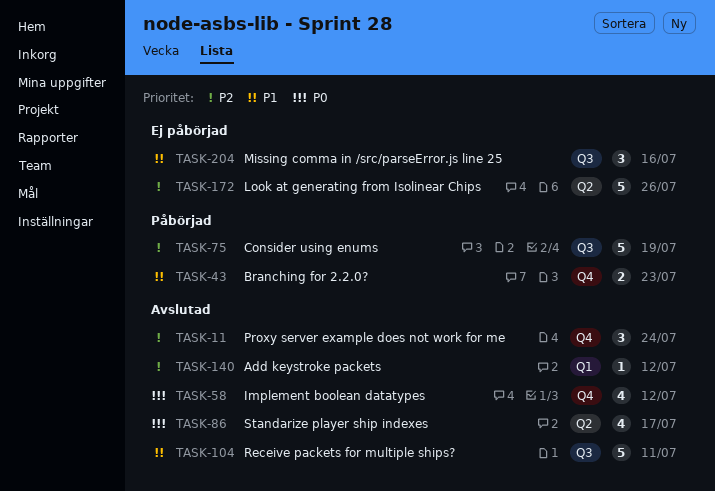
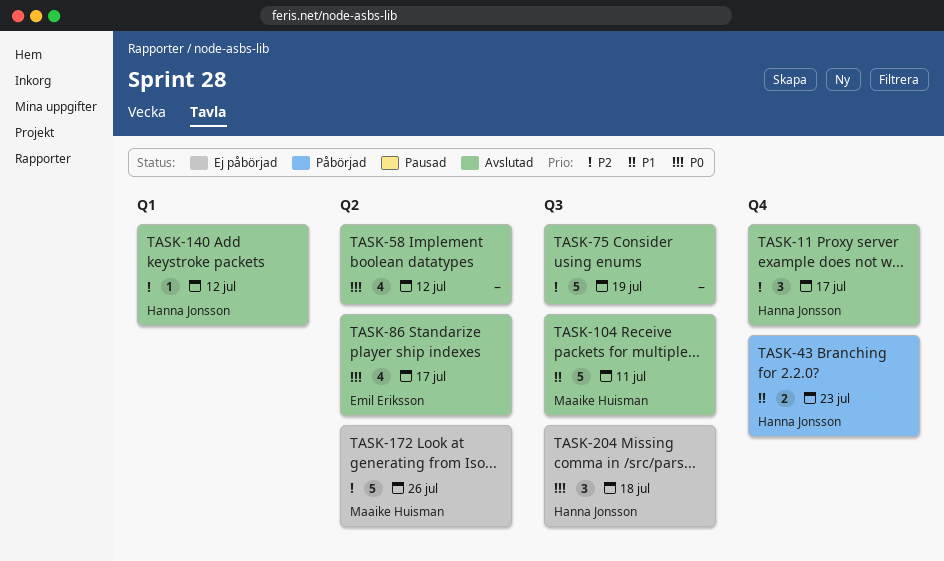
TASK-11, due: Jul 24 -> Jul 17
TASK-58, label: Q4 -> Q2
TASK-75, status: Påbörjad -> Avslutad
TASK-204, priority: P1 -> P0
TASK-204, due: Jul 16 -> Jul 18

